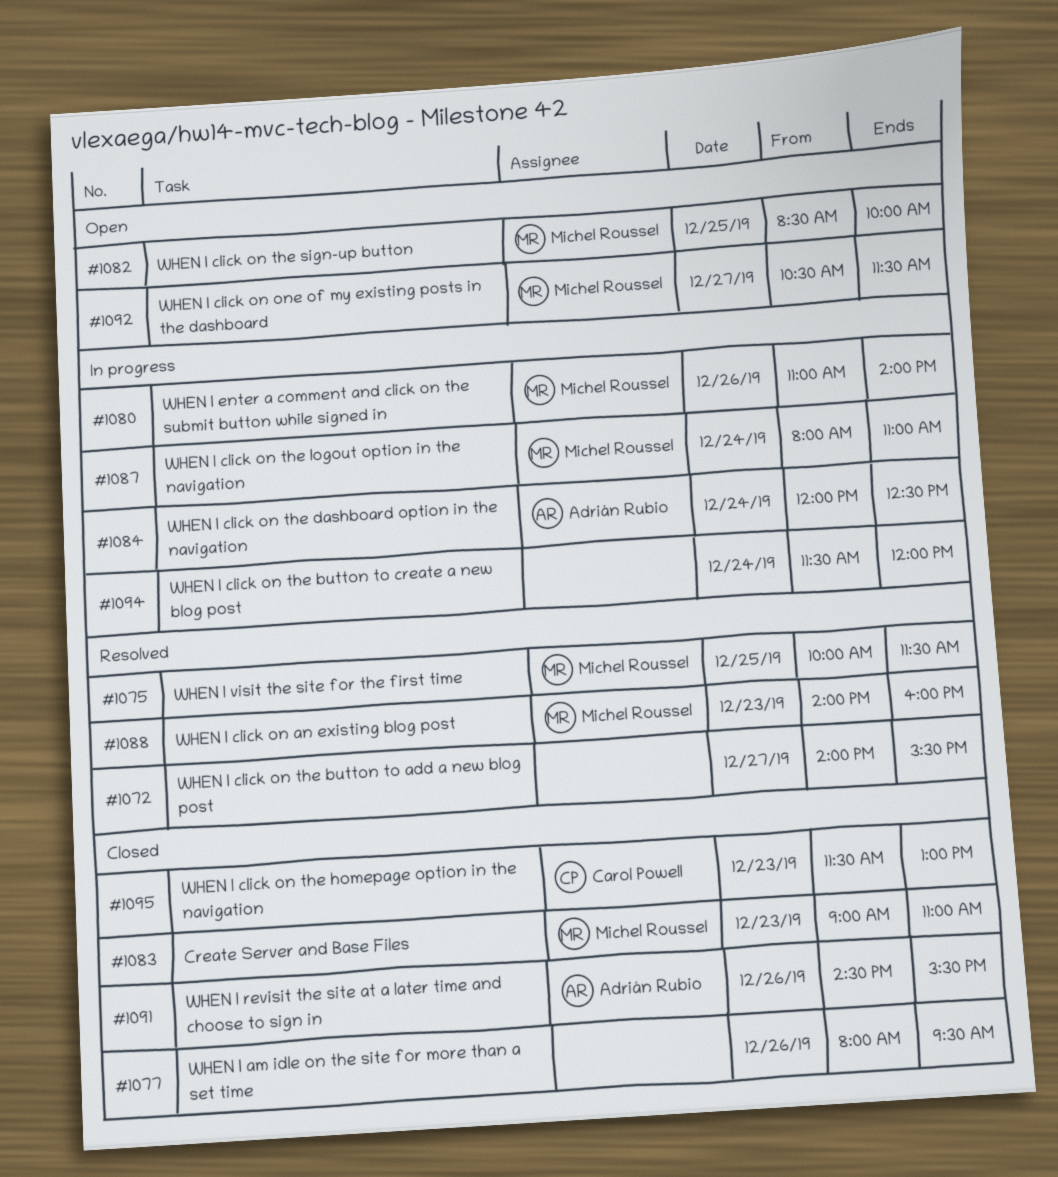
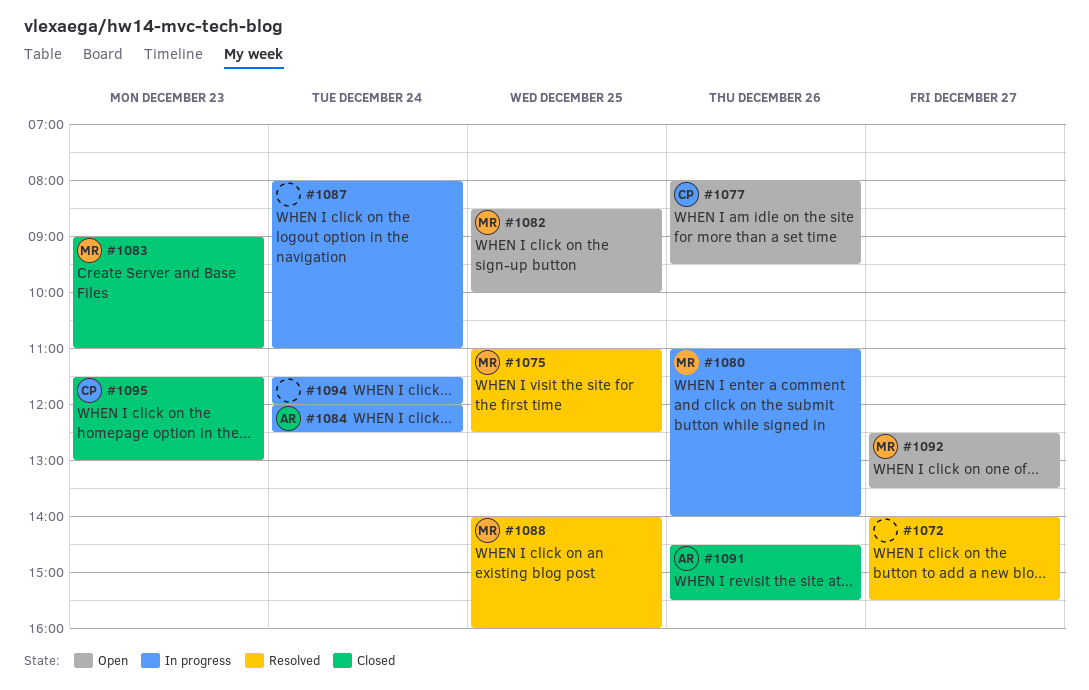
#1075, begins: 10:00 -> 11:00
#1075, ends: 11:30 -> 12:30
#1077, status: Closed -> Open
#1077, owner: none -> Carol Powell
#1087, owner: Michel Roussel -> none
#1088, day: Dec 23 -> Dec 25
#1092, begins: 10:30 -> 12:30
#1092, ends: 11:30 -> 13:30

